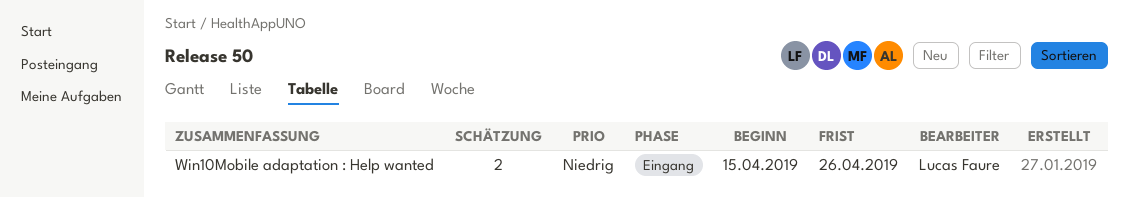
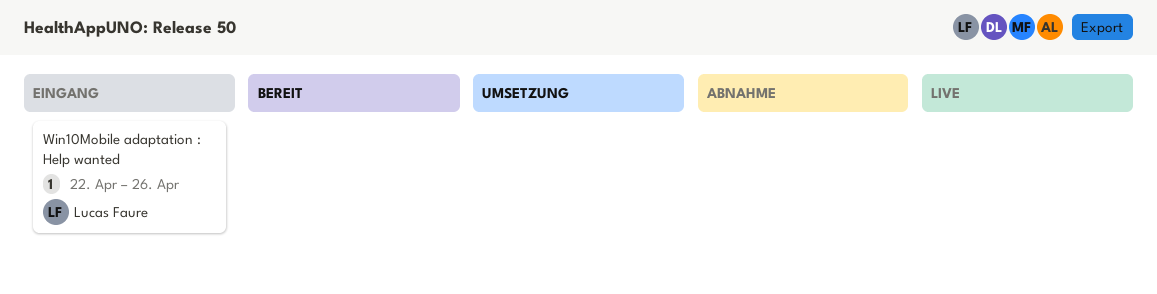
Win10Mobile adaptation : Help wanted, estimate: 2 -> 1
Win10Mobile adaptation : Help wanted, start: Apr 15 -> Apr 22

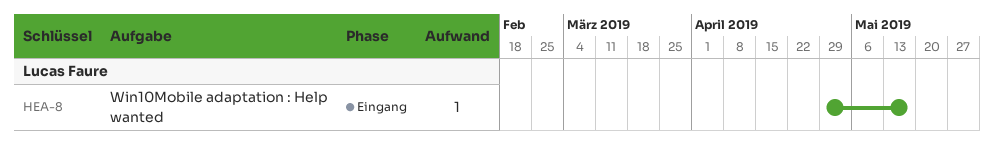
Win10Mobile adaptation : Help wanted, start: Apr 22 -> Apr 29
Win10Mobile adaptation : Help wanted, due: Apr 26 -> May 17

